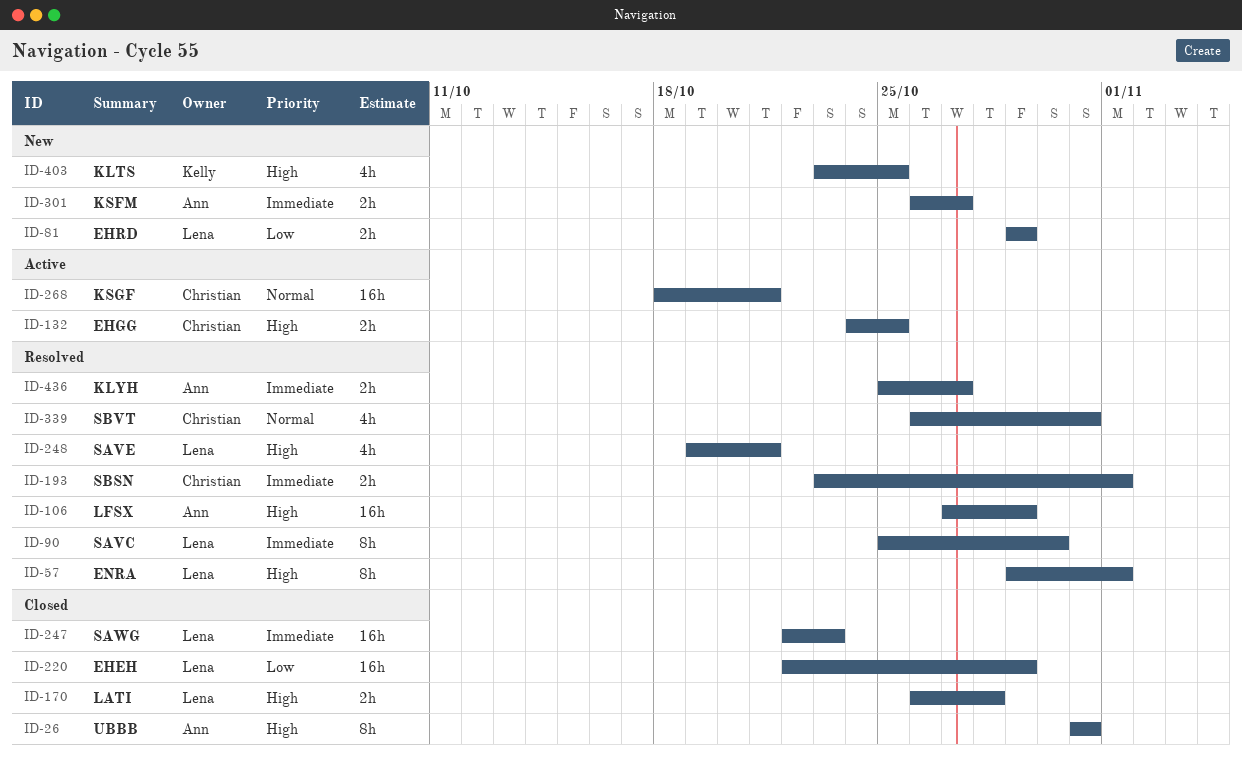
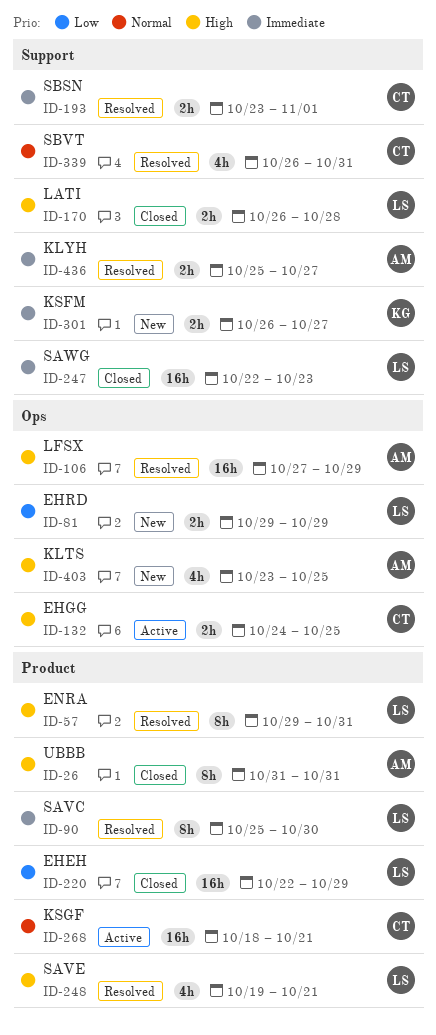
ID-57, due: Nov 1 -> Oct 31
ID-301, owner: Ann -> Kelly
ID-403, owner: Kelly -> Ann

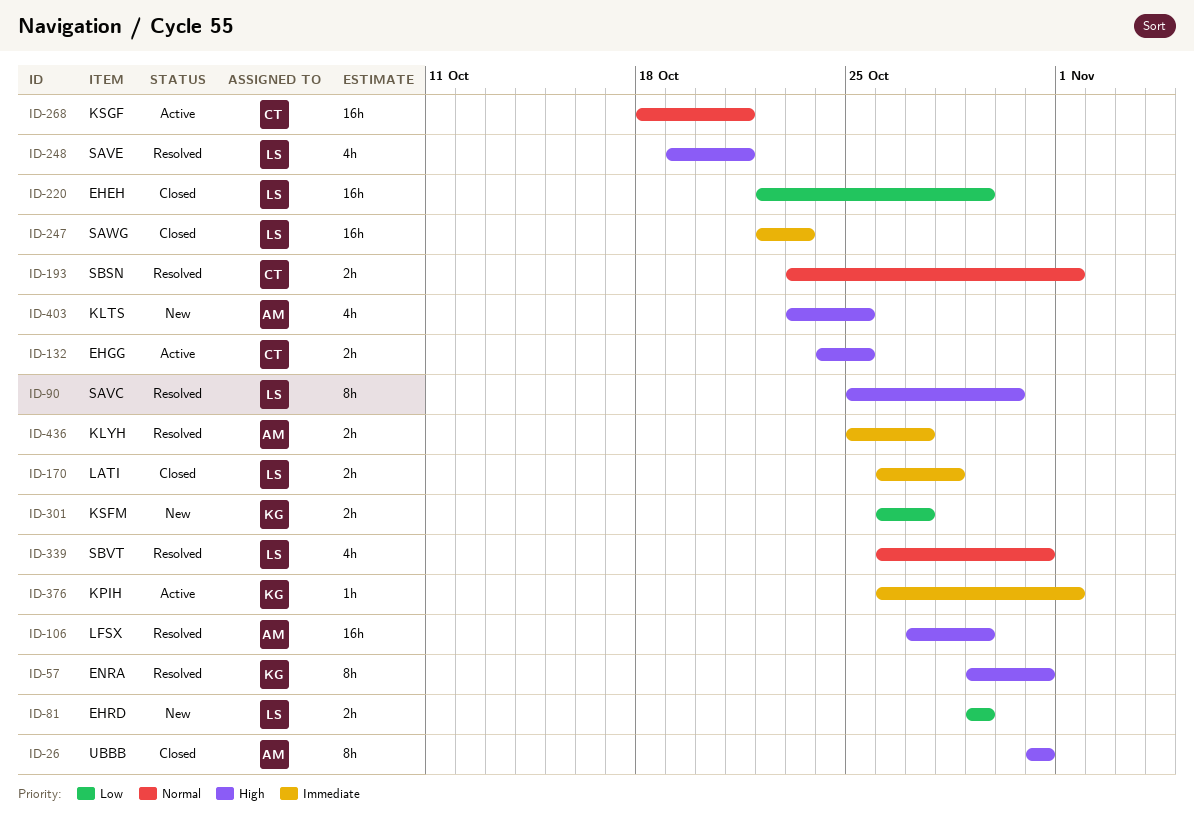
ID-57, owner: LS -> KG
ID-90, priority: Immediate -> High
ID-170, priority: High -> Immediate
ID-193, priority: Immediate -> Normal
ID-301, priority: Immediate -> Low
ID-339, owner: CT -> LS
ID-376: none -> present

